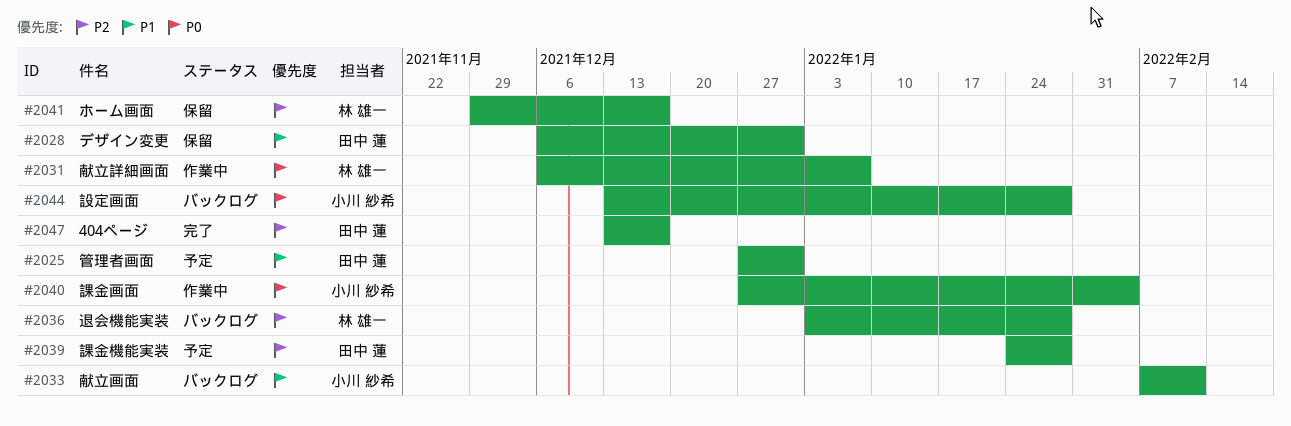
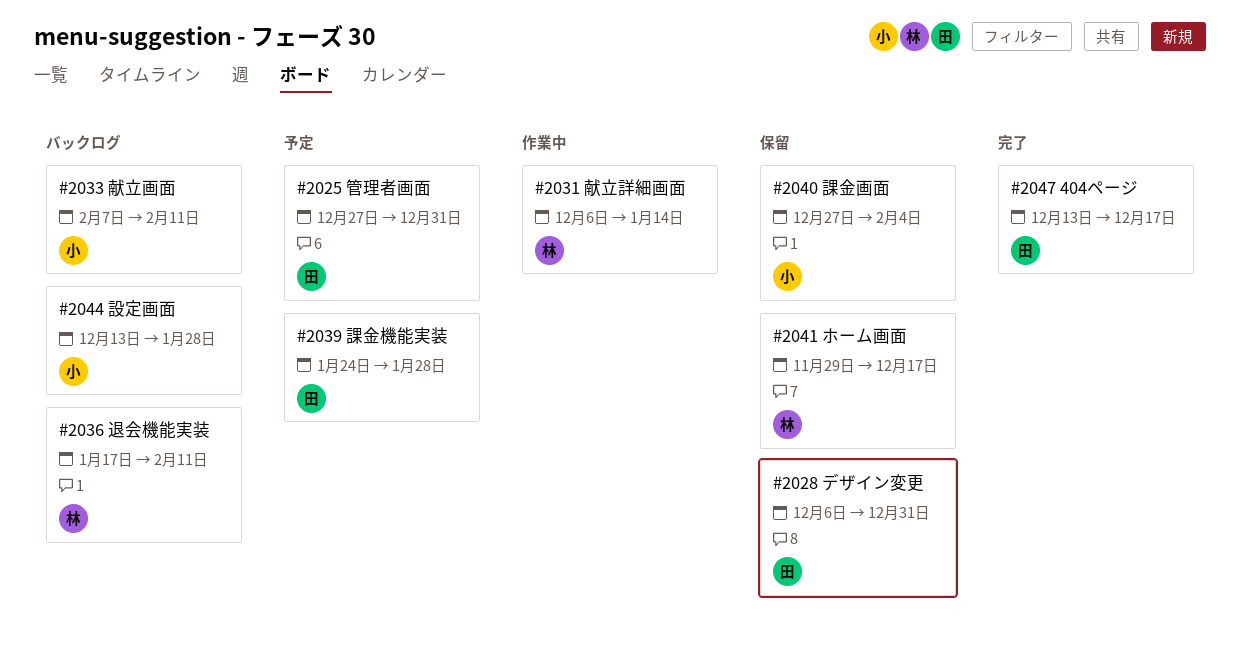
#2031, due: Jan 7 -> Jan 14
#2036, start: Jan 3 -> Jan 17
#2036, due: Jan 28 -> Feb 11
#2040, status: 作業中 -> 保留

